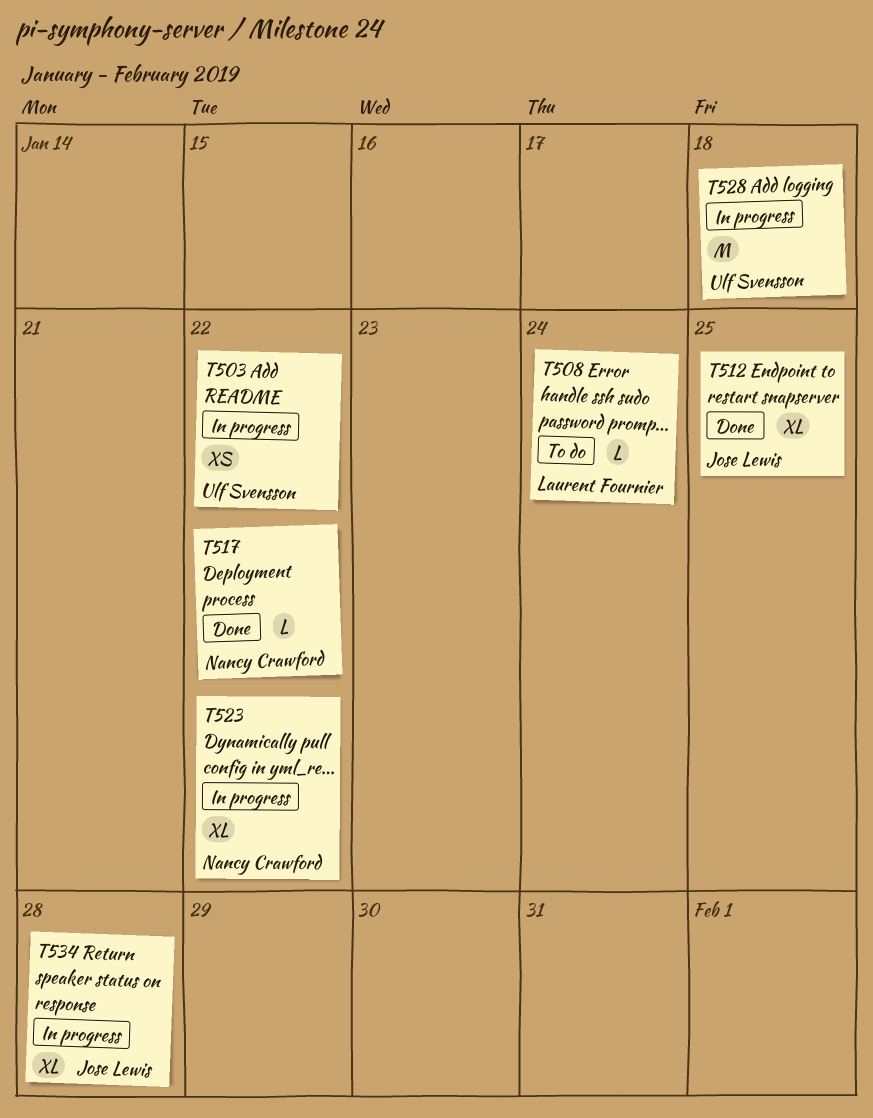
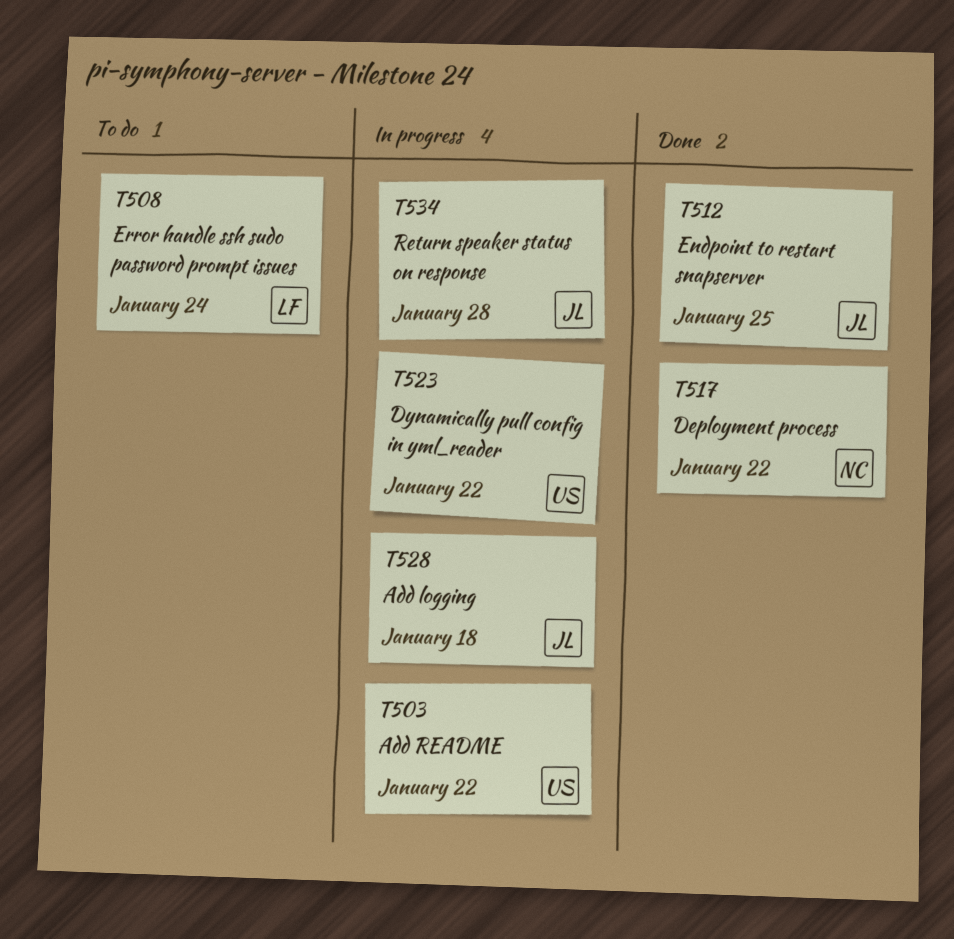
T523, owner: Nancy Crawford -> Ulf Svensson
T528, owner: Ulf Svensson -> Jose Lewis

